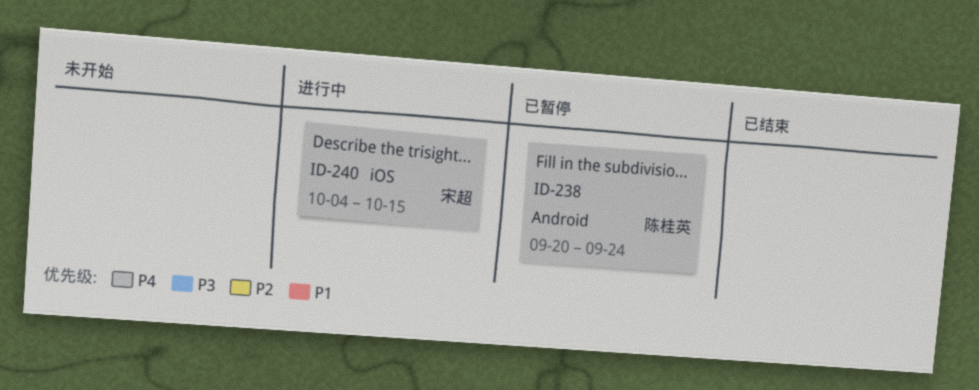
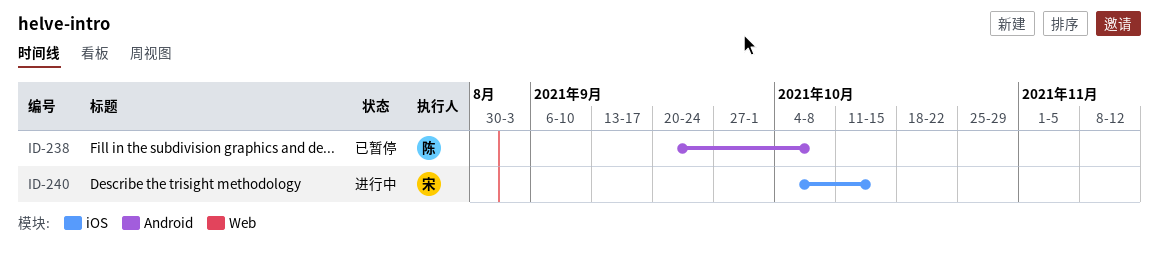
ID-238, due: Sep 24 -> Oct 8

